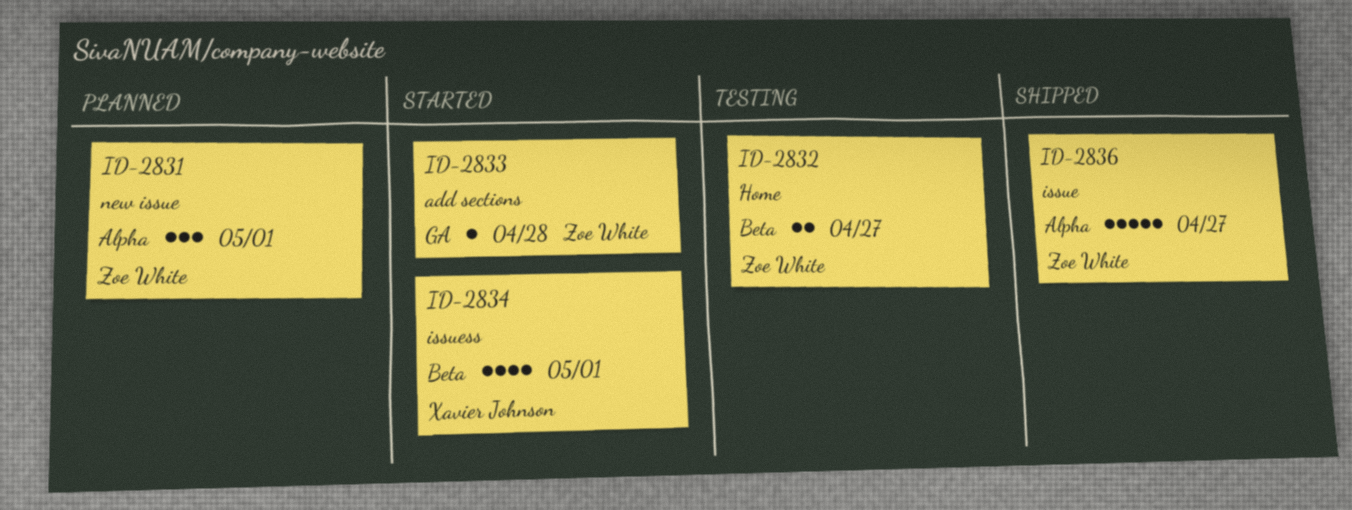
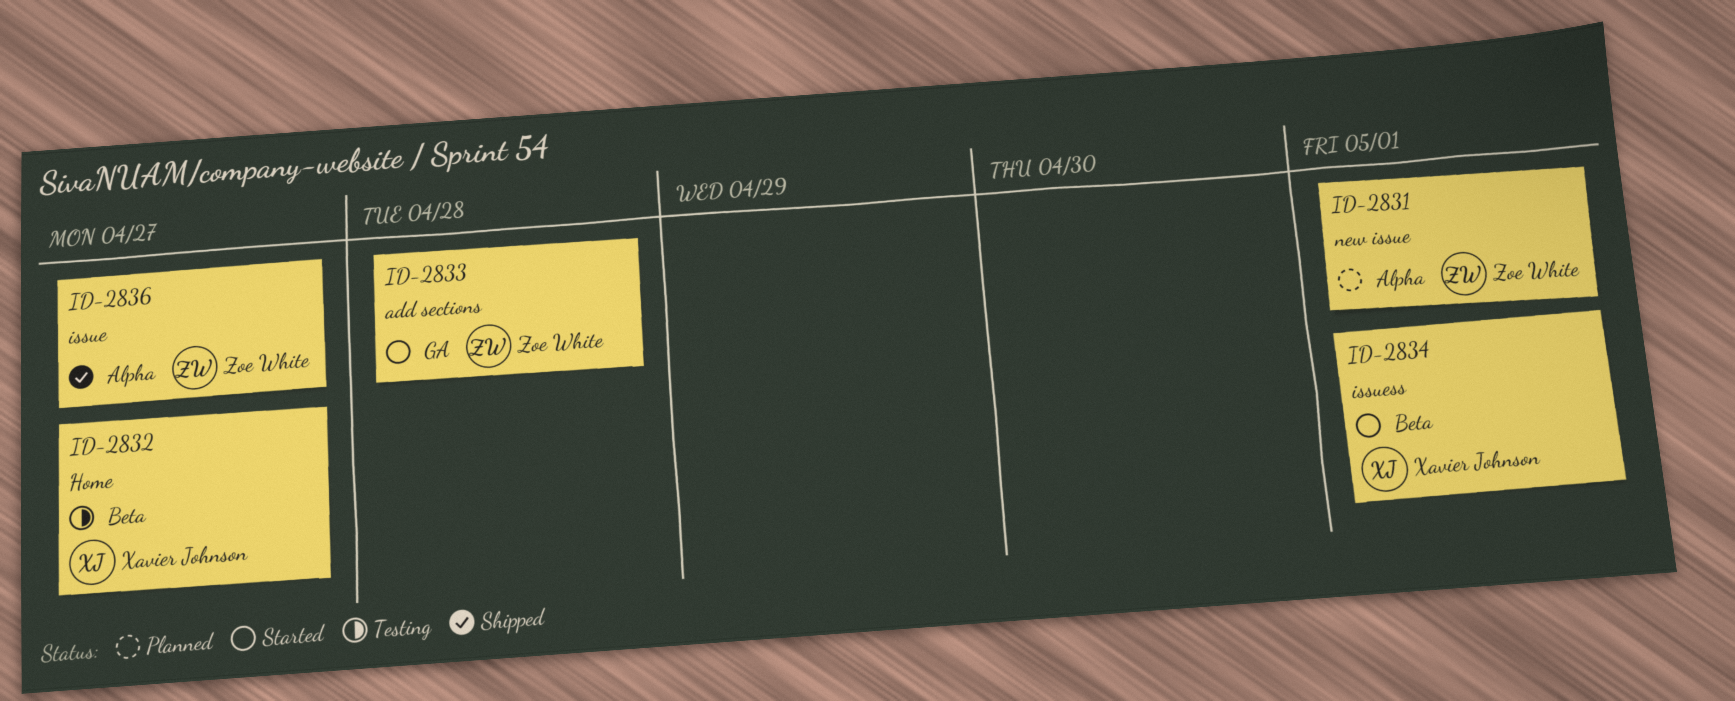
ID-2832, owner: Zoe White -> Xavier Johnson

